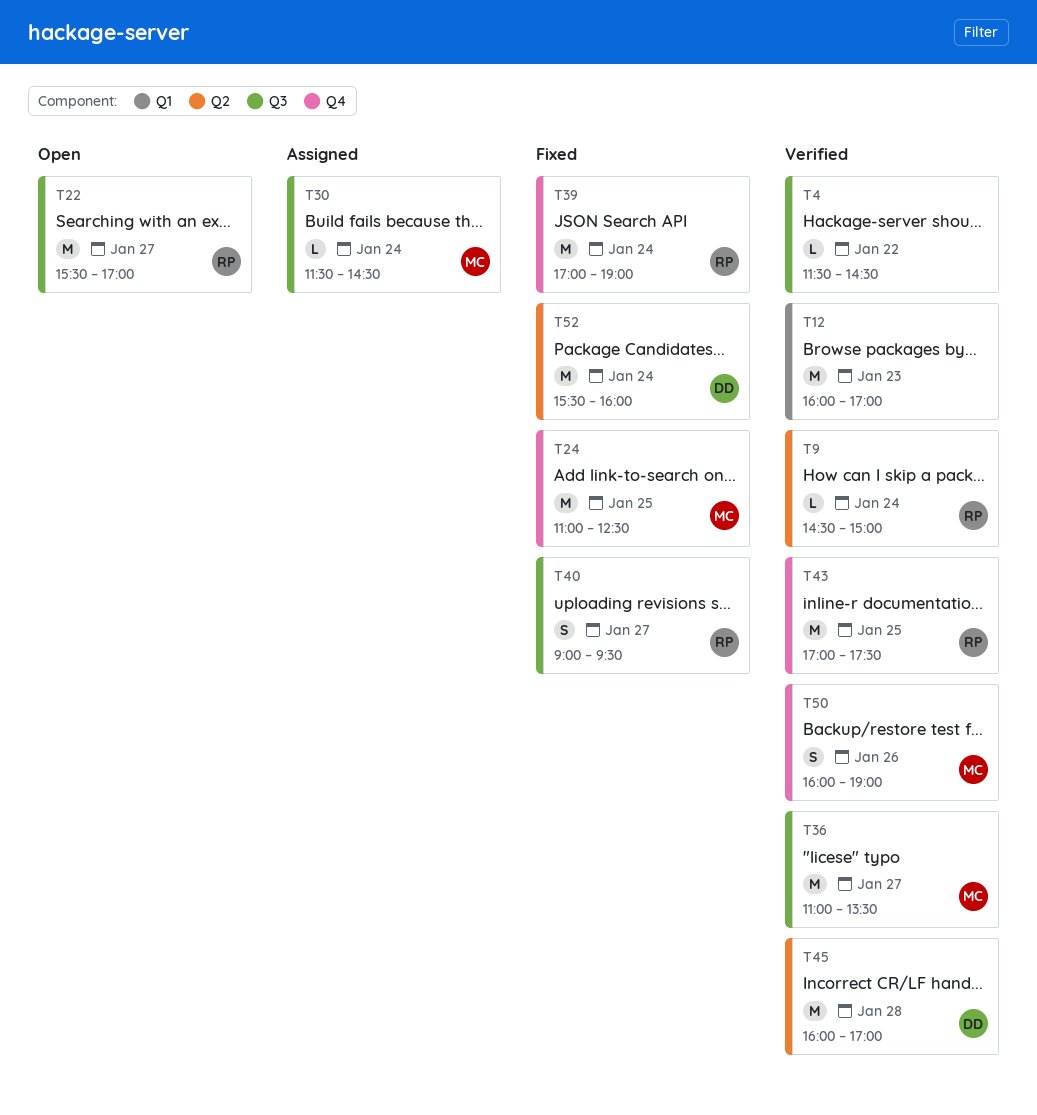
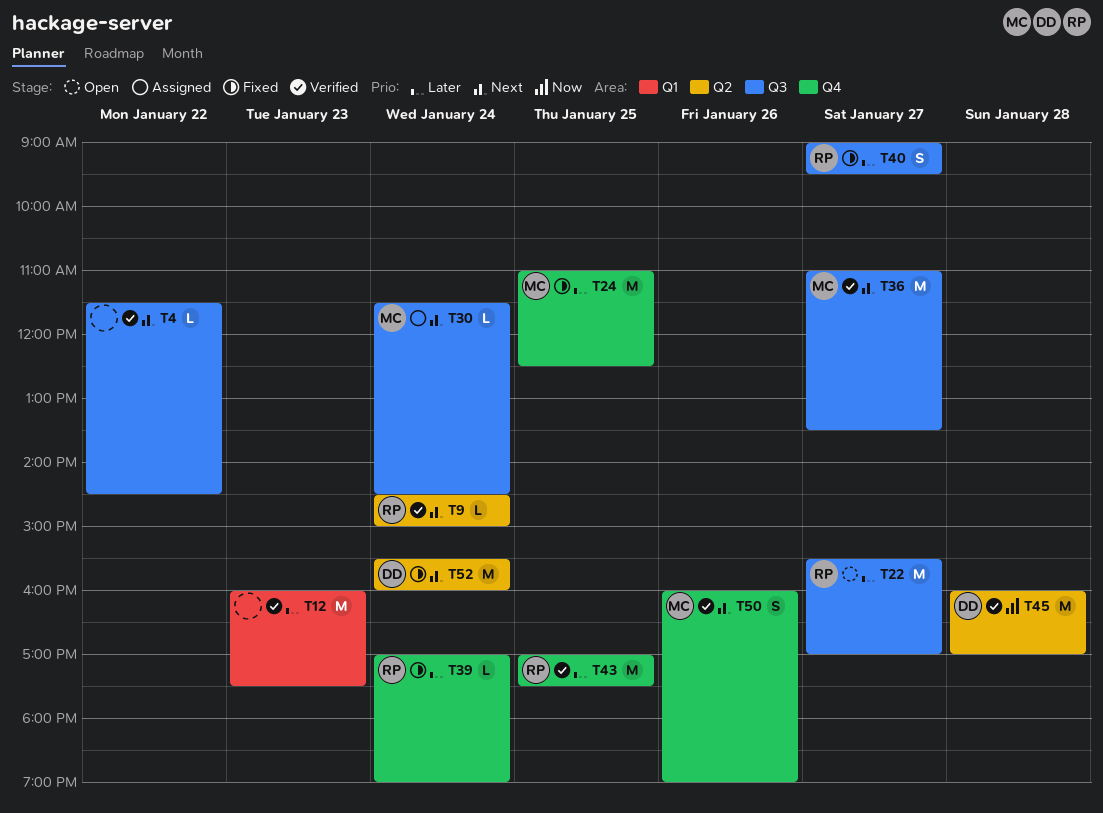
T12, ends: 17:00 -> 17:30
T39, estimate: M -> L

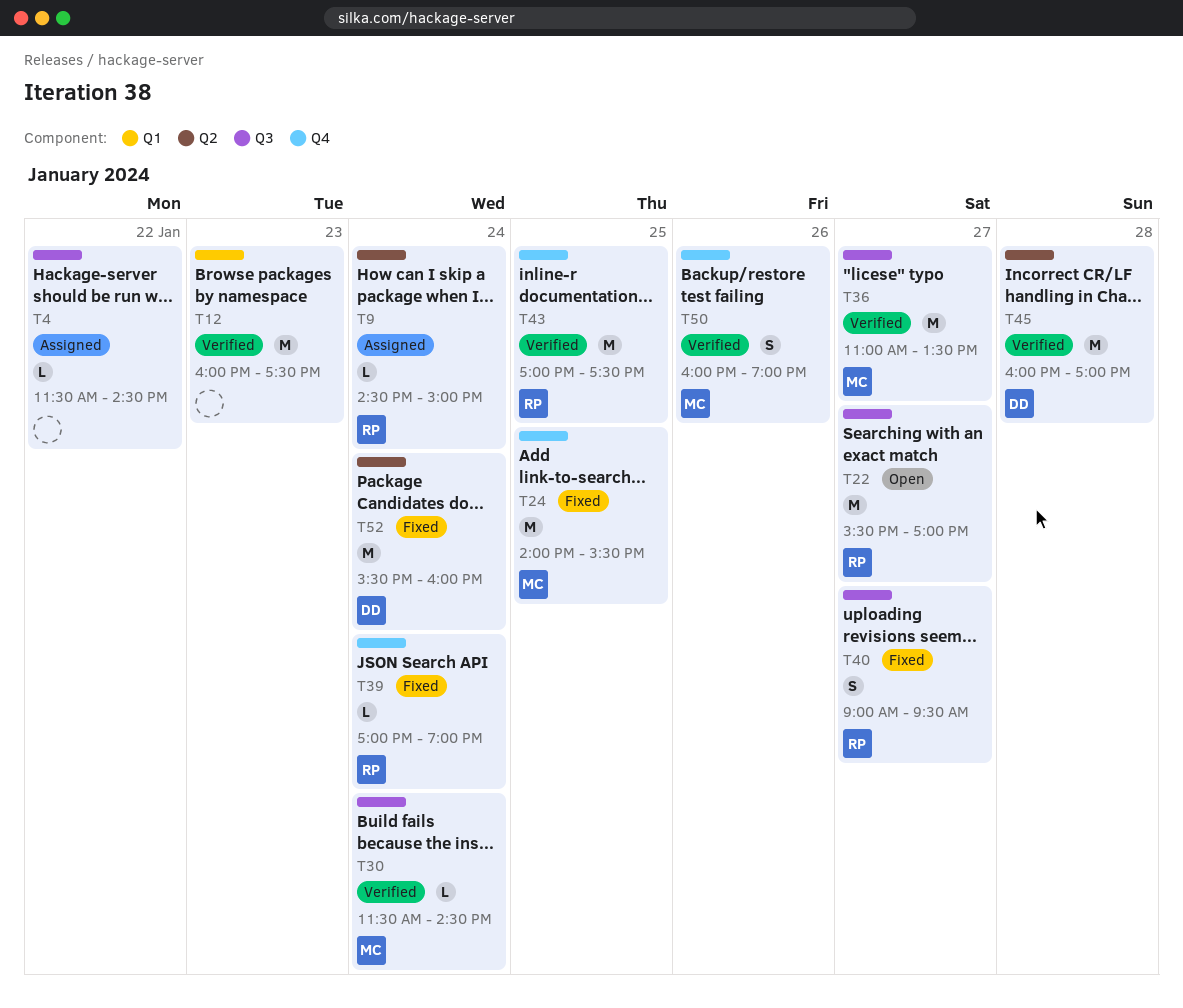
T4, status: Verified -> Assigned
T9, status: Verified -> Assigned
T24, begins: 11:00 -> 14:00
T24, ends: 12:30 -> 15:30
T30, status: Assigned -> Verified

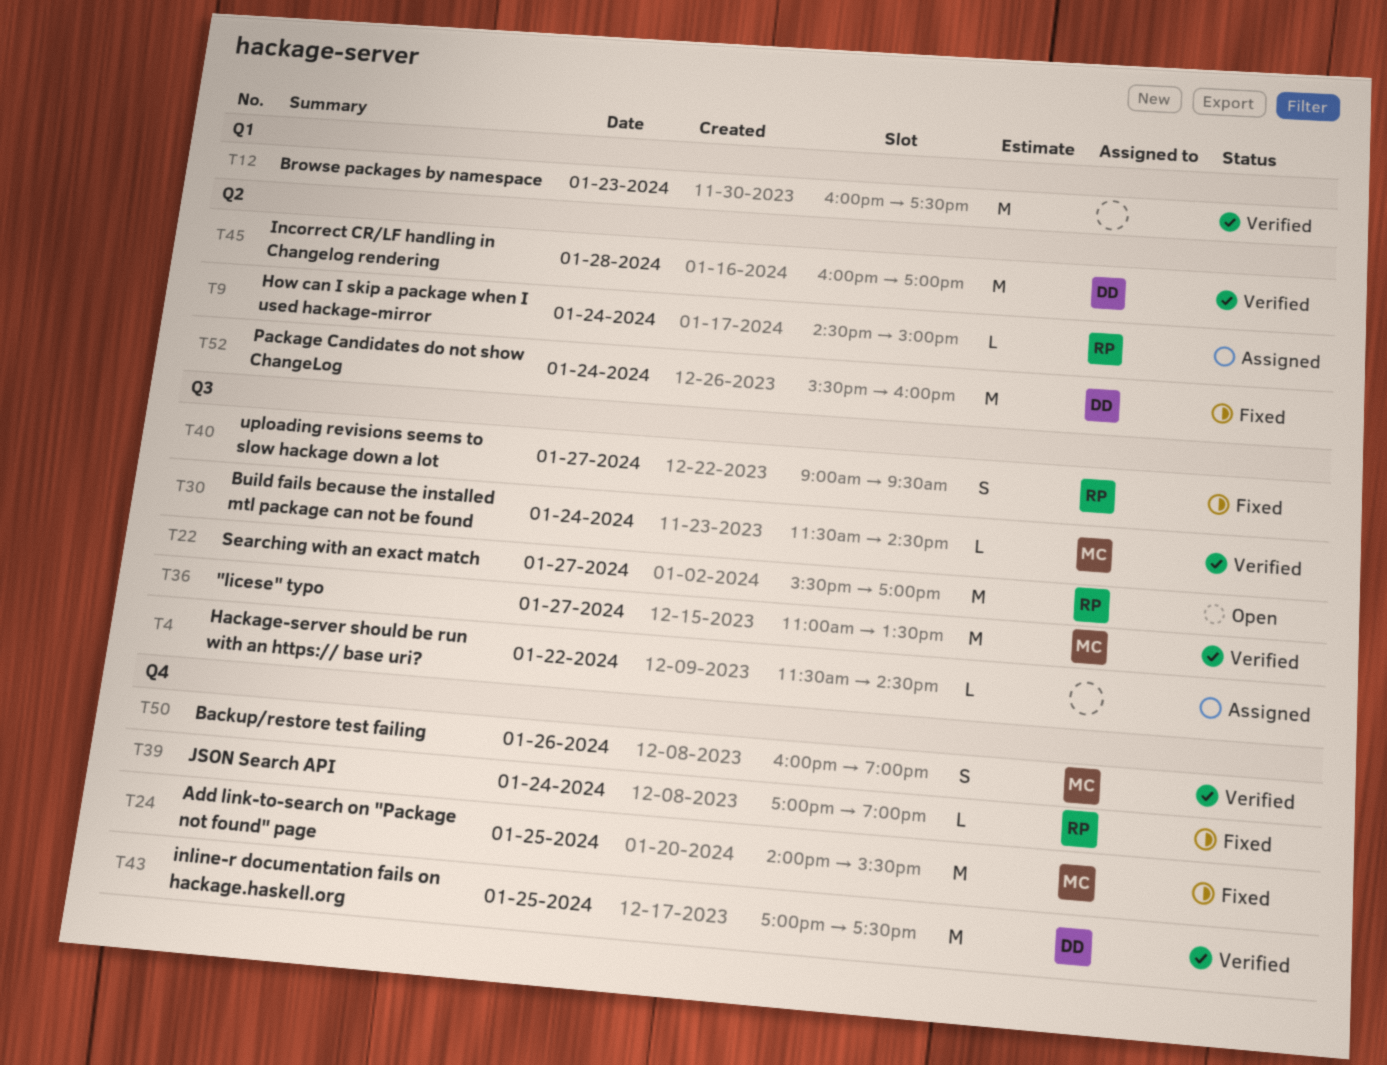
T43, owner: RP -> DD

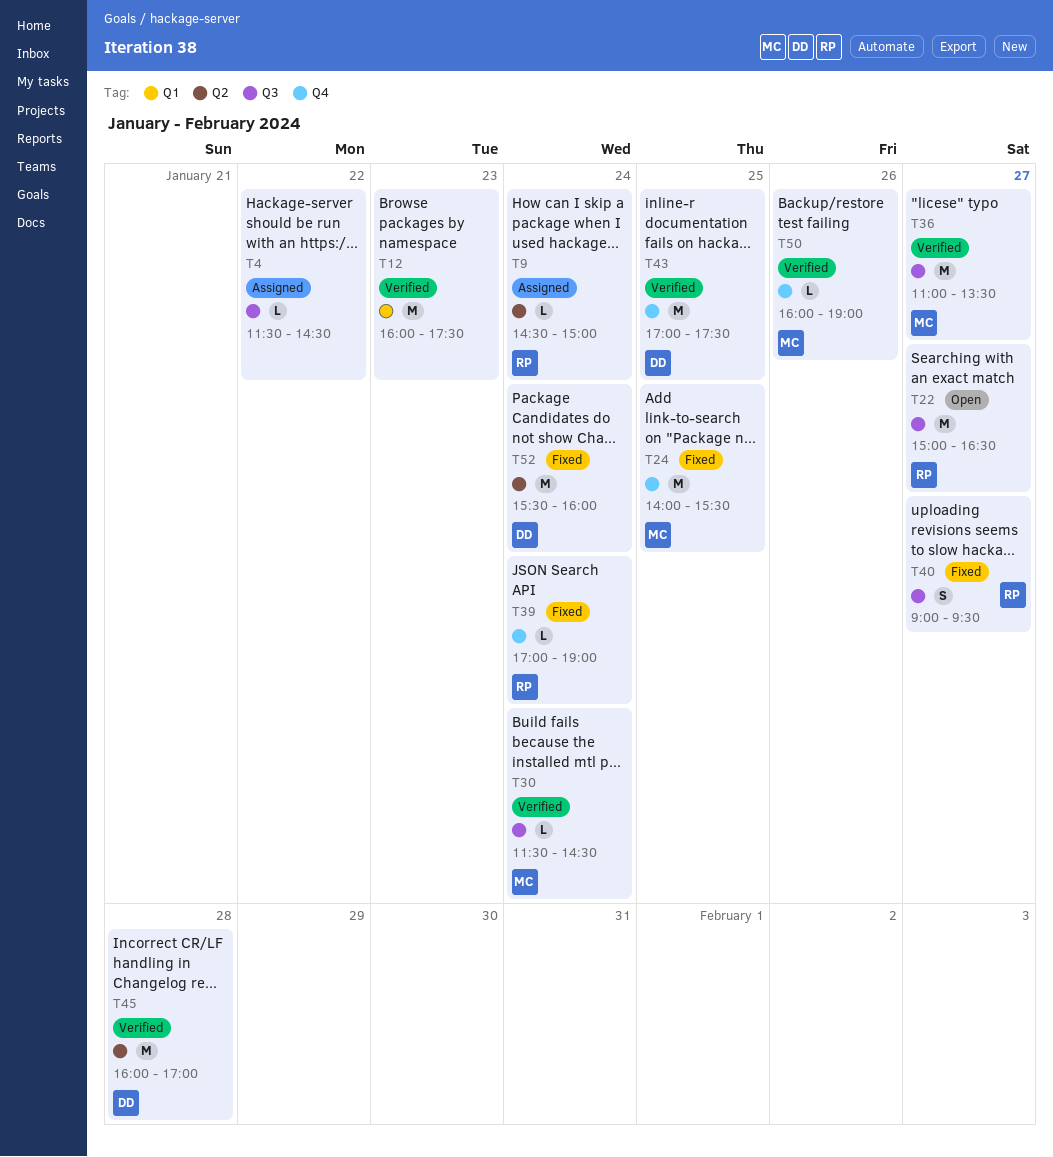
T22, begins: 15:30 -> 15:00
T22, ends: 17:00 -> 16:30
T50, estimate: S -> L

